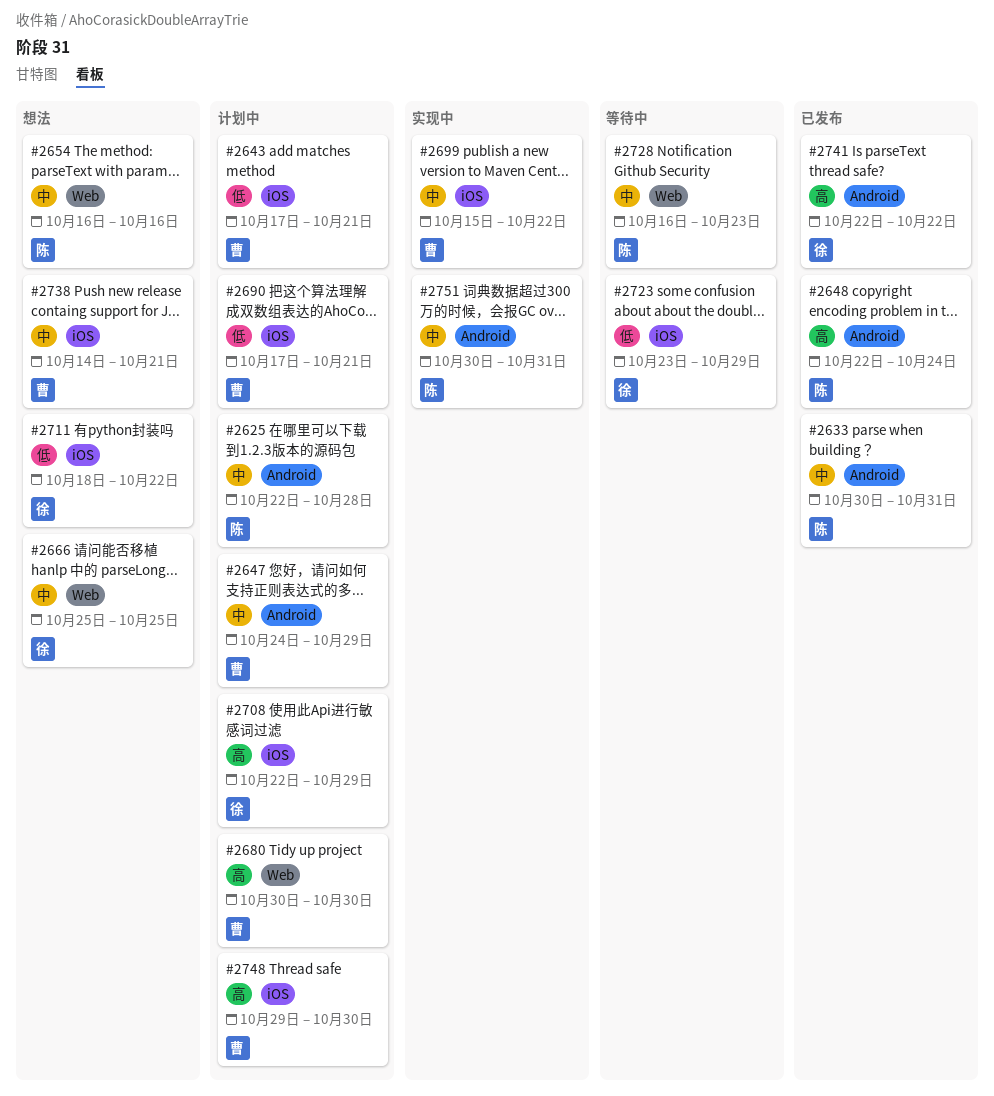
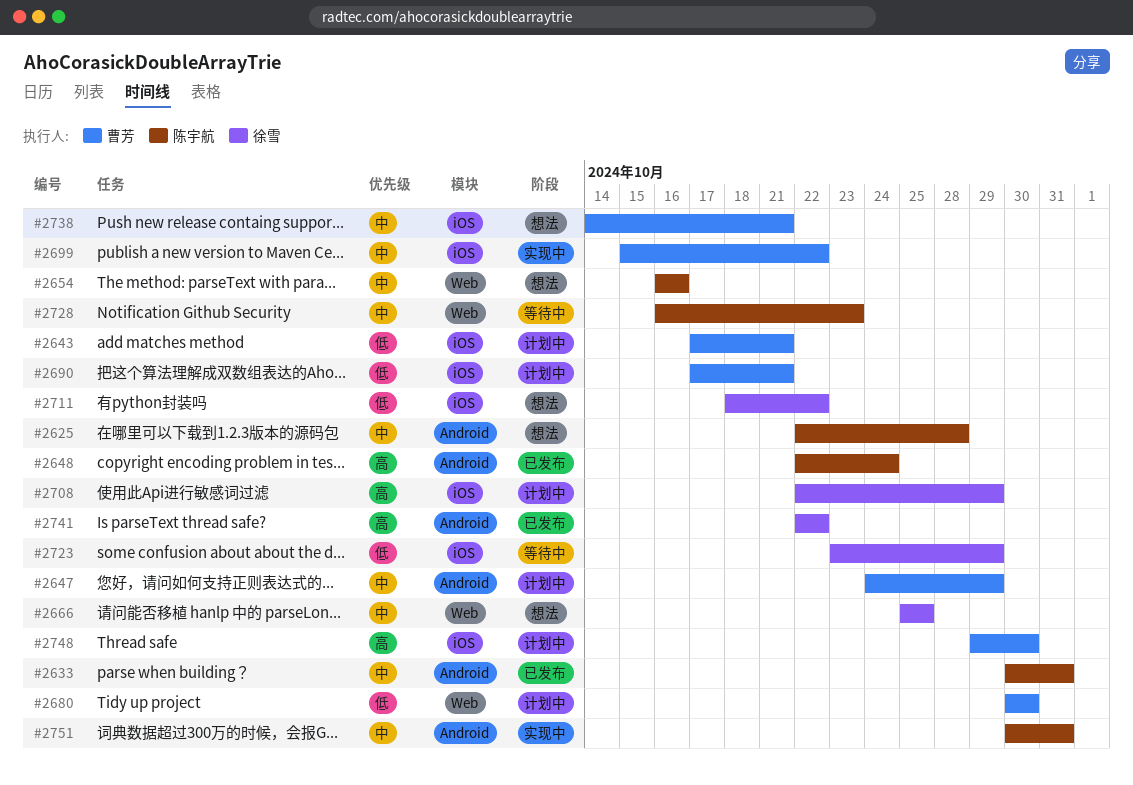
#2625, status: 计划中 -> 想法
#2680, priority: 高 -> 低

